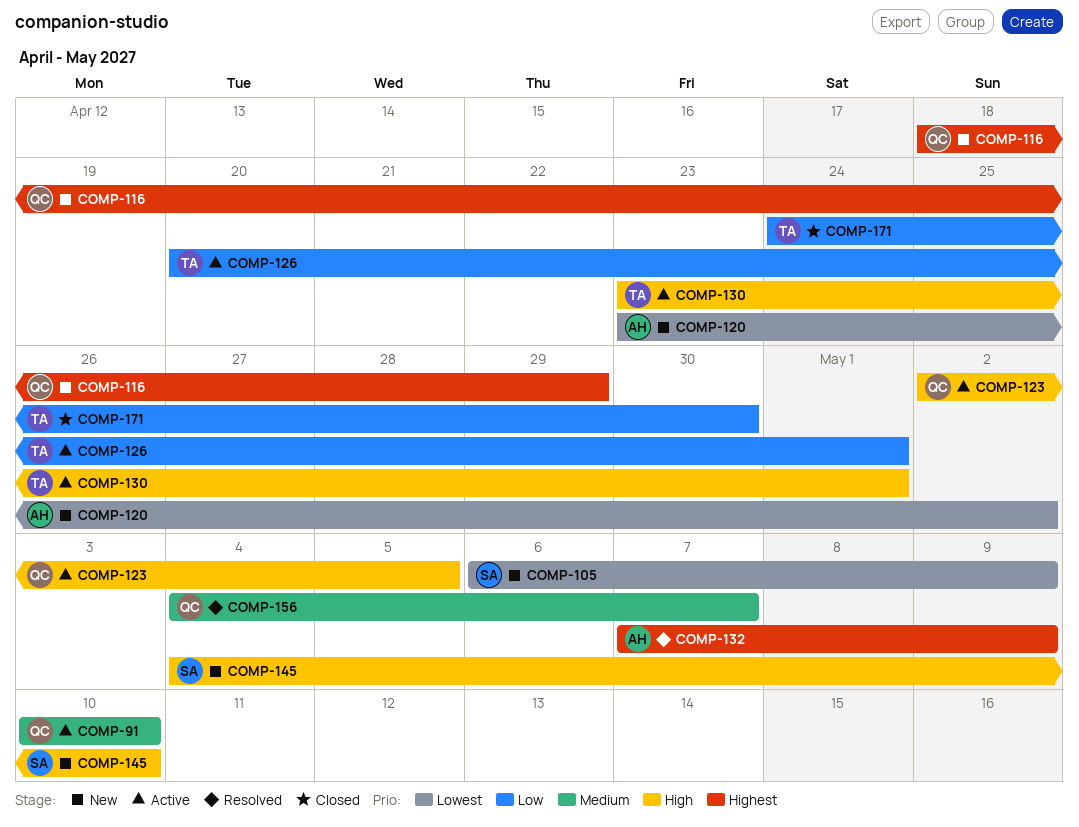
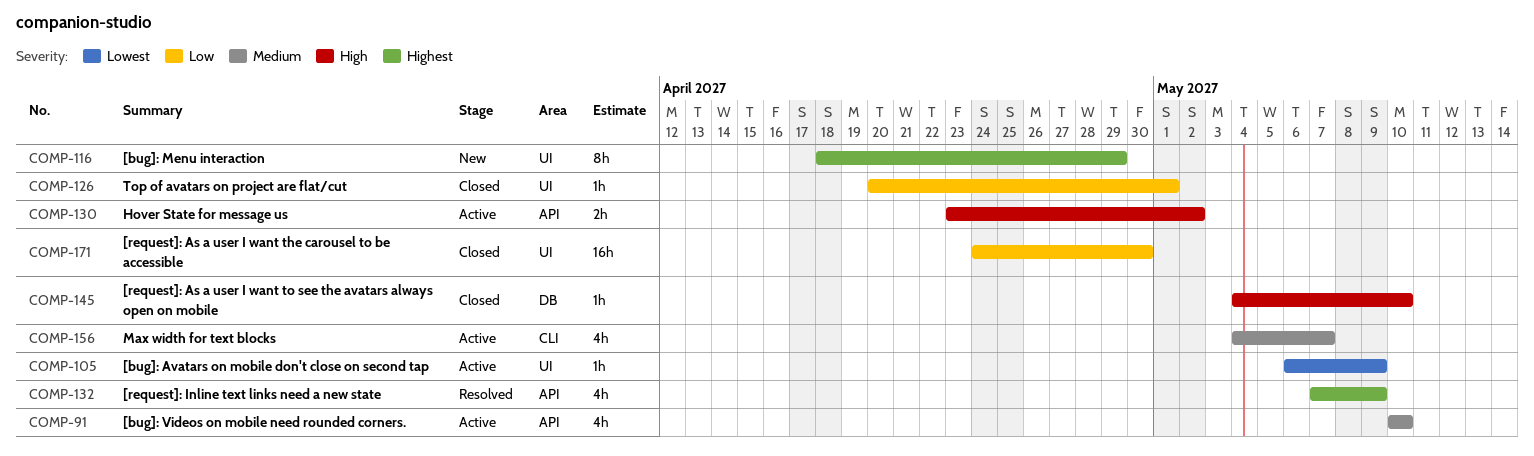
COMP-105, status: New -> Active
COMP-120: present -> none
COMP-123: present -> none
COMP-126, status: Active -> Closed
COMP-130, due: May 1 -> May 2
COMP-145, status: New -> Closed
COMP-156, status: Resolved -> Active

